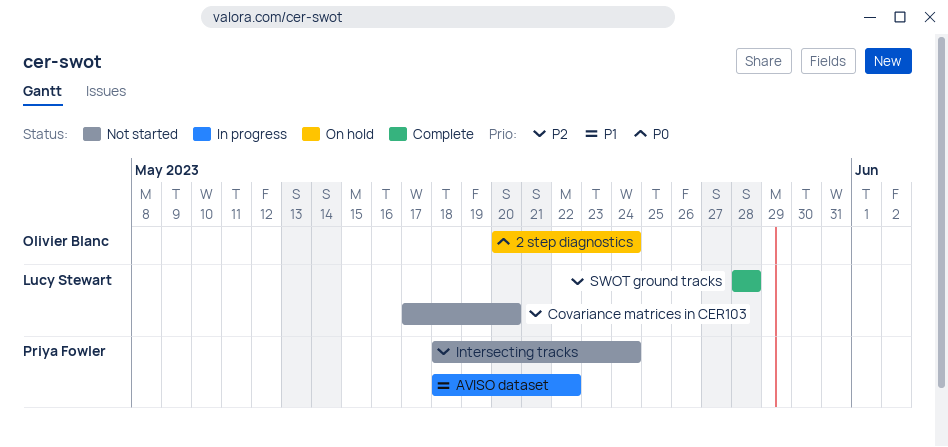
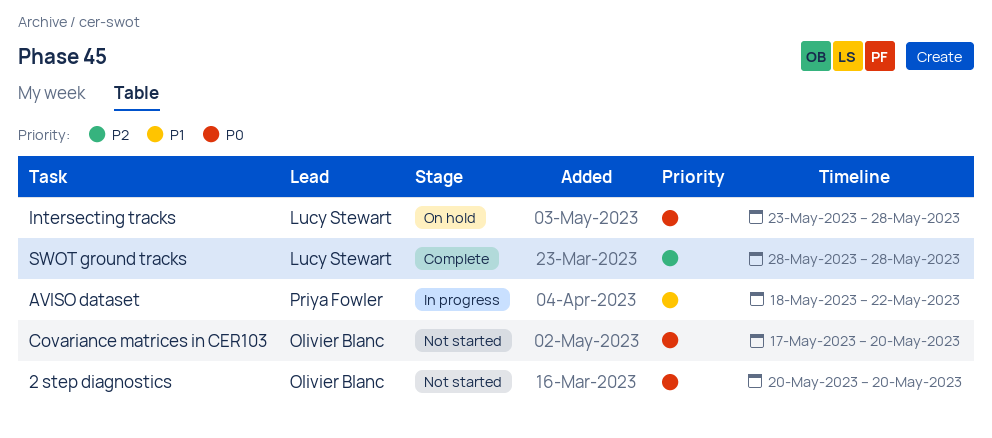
2 step diagnostics, status: On hold -> Not started
2 step diagnostics, due: May 24 -> May 20
Covariance matrices in CER103, owner: Lucy Stewart -> Olivier Blanc
Covariance matrices in CER103, priority: P2 -> P0
Intersecting tracks, status: Not started -> On hold
Intersecting tracks, owner: Priya Fowler -> Lucy Stewart
Intersecting tracks, priority: P2 -> P0
Intersecting tracks, start: May 18 -> May 23
Intersecting tracks, due: May 24 -> May 28

